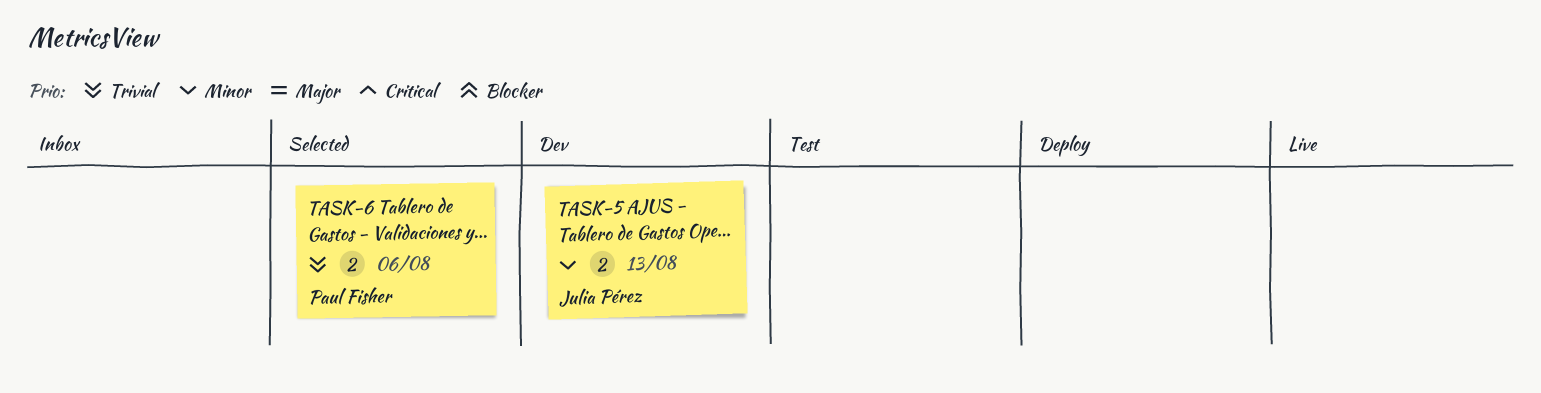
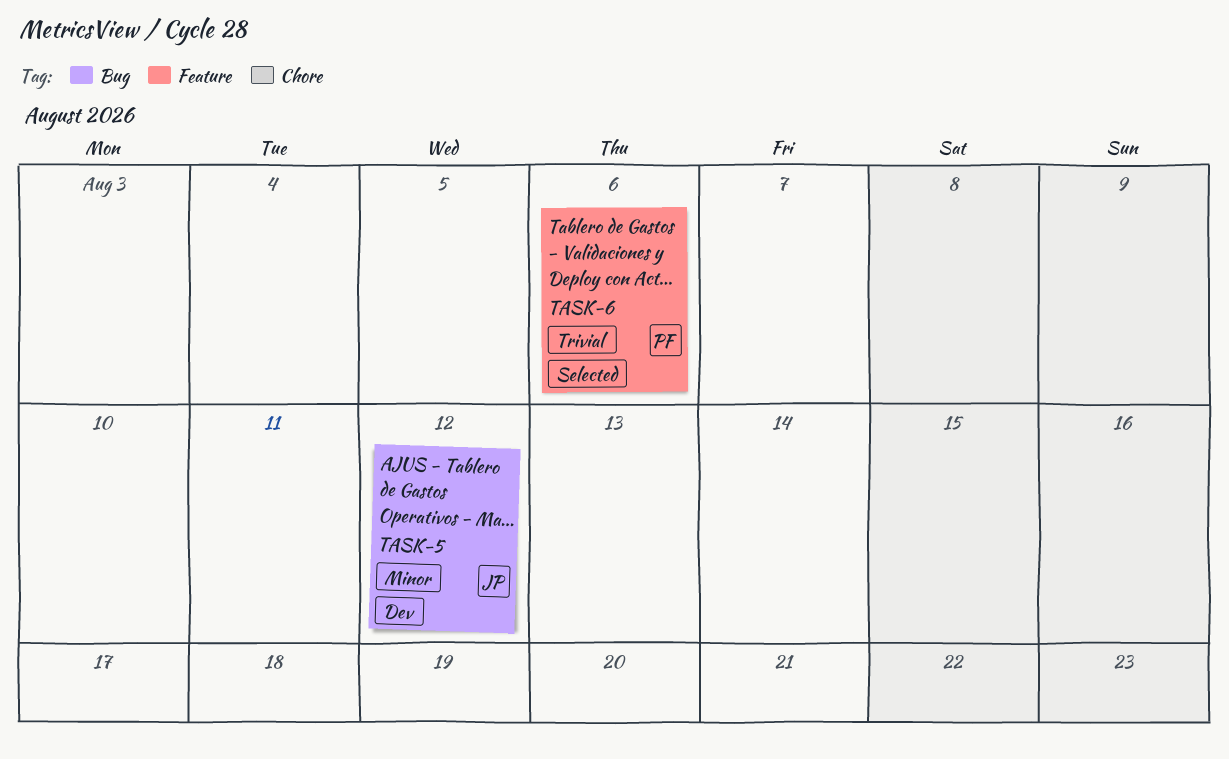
TASK-5, due: Aug 13 -> Aug 12

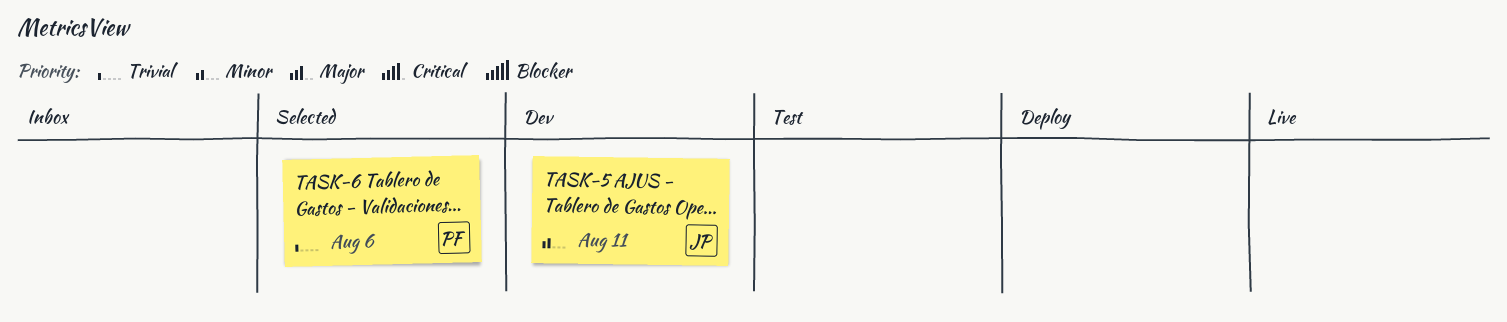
TASK-5, due: Aug 12 -> Aug 11

